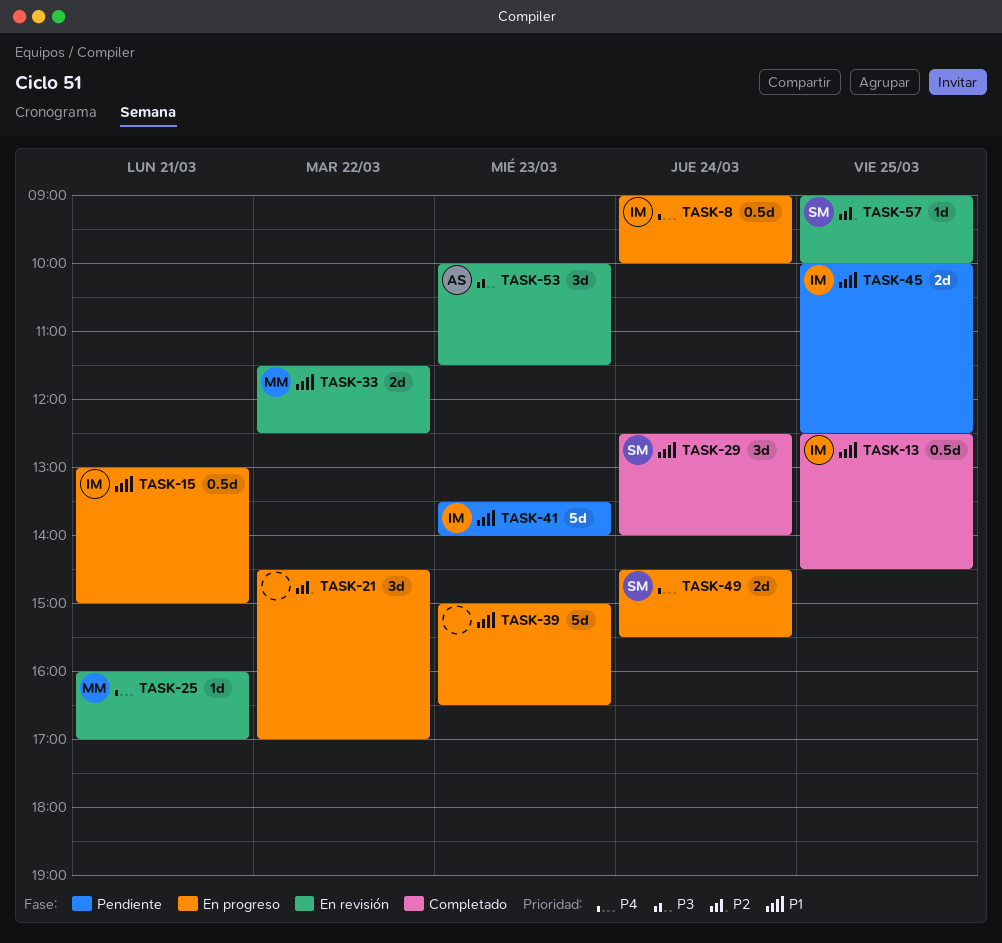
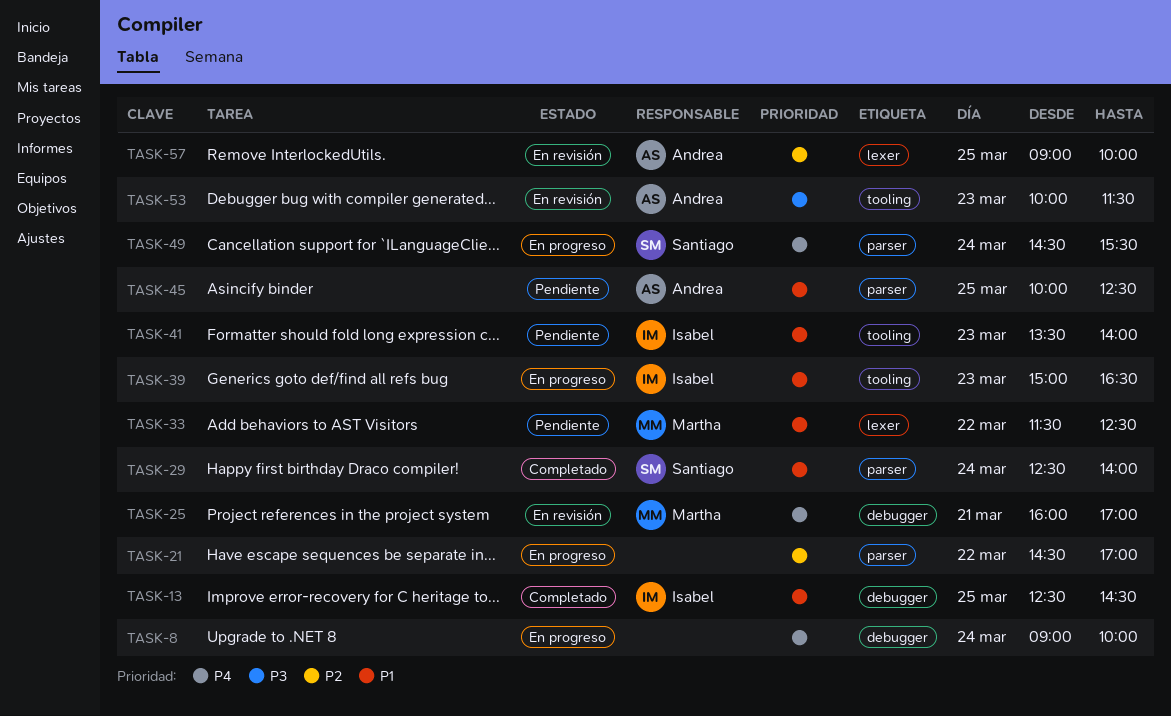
TASK-8, owner: Isabel -> none
TASK-15: present -> none
TASK-33, status: En revisión -> Pendiente
TASK-39, owner: none -> Isabel
TASK-45, owner: Isabel -> Andrea
TASK-57, owner: Santiago -> Andrea

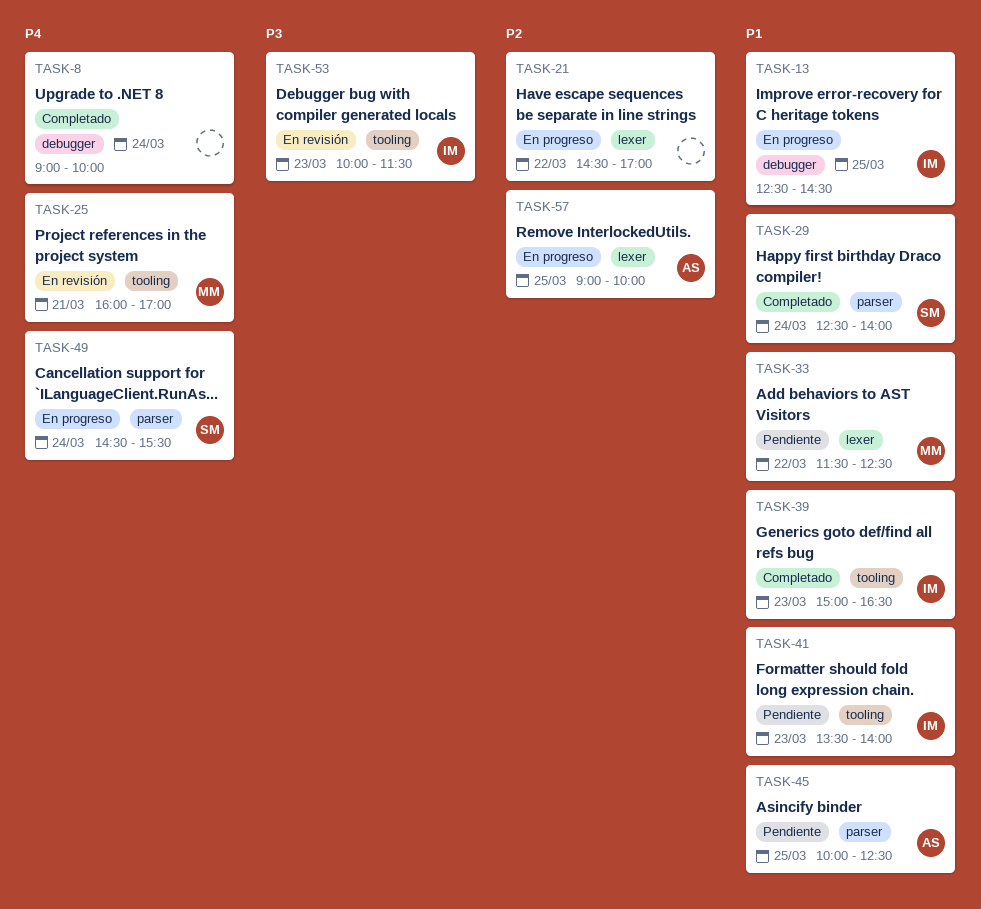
TASK-8, status: En progreso -> Completado
TASK-13, status: Completado -> En progreso
TASK-21, label: parser -> lexer
TASK-25, label: debugger -> tooling
TASK-39, status: En progreso -> Completado
TASK-53, owner: Andrea -> Isabel
TASK-57, status: En revisión -> En progreso

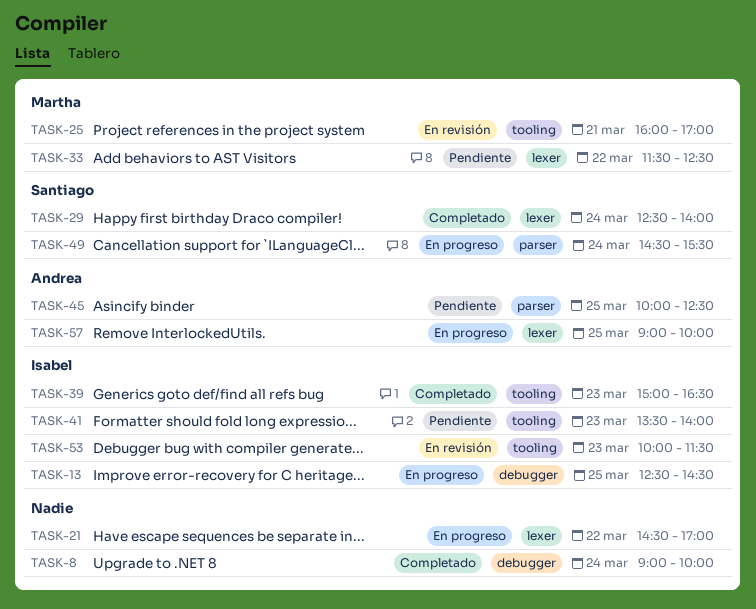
TASK-29, label: parser -> lexer

